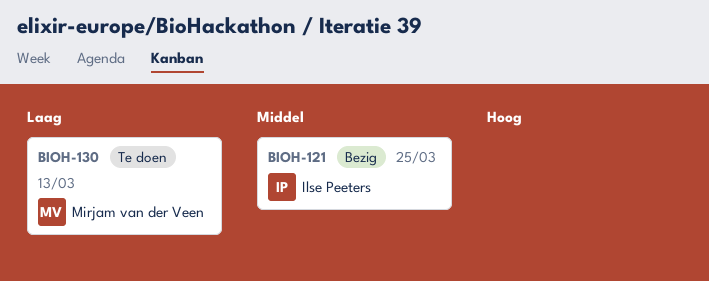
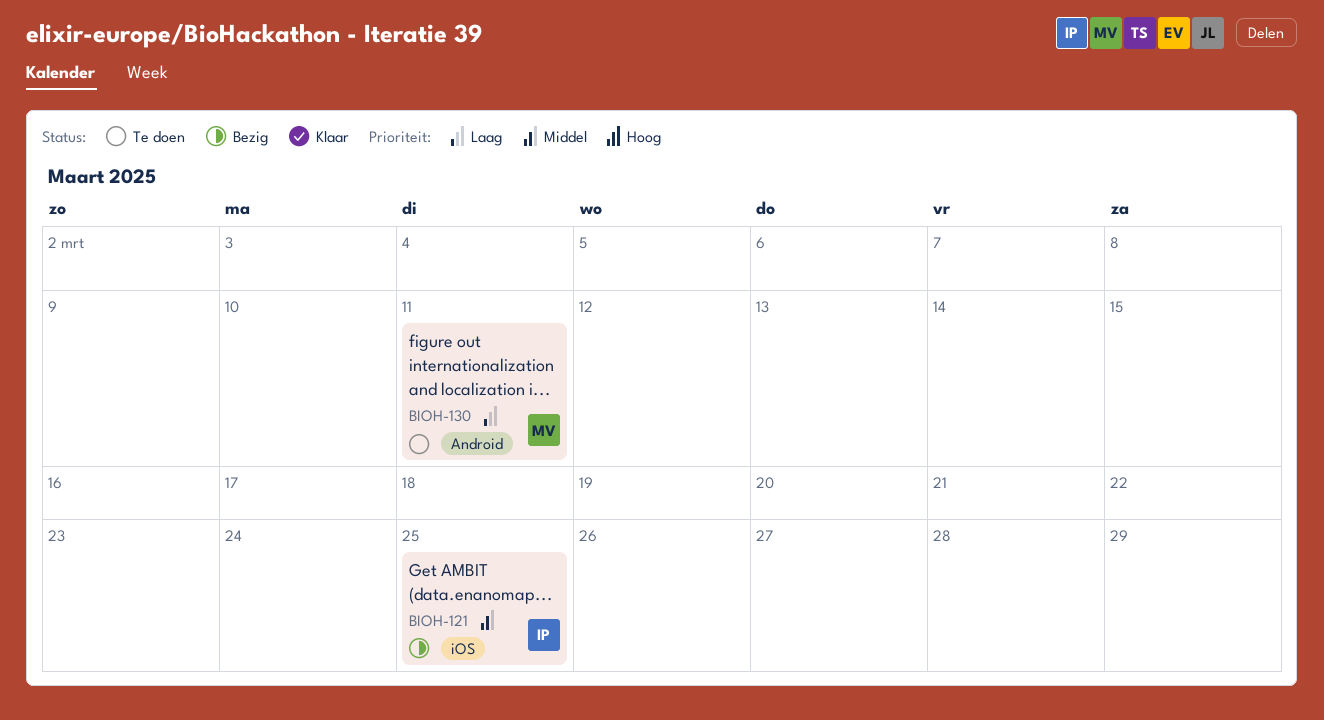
BIOH-130, due: Mar 13 -> Mar 11

